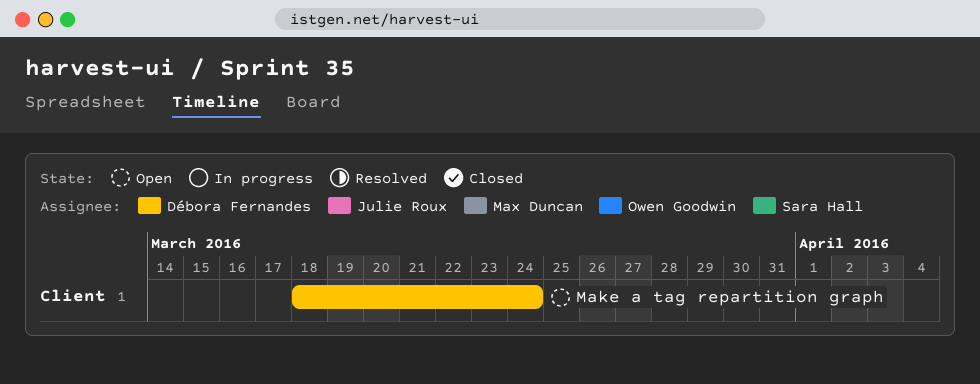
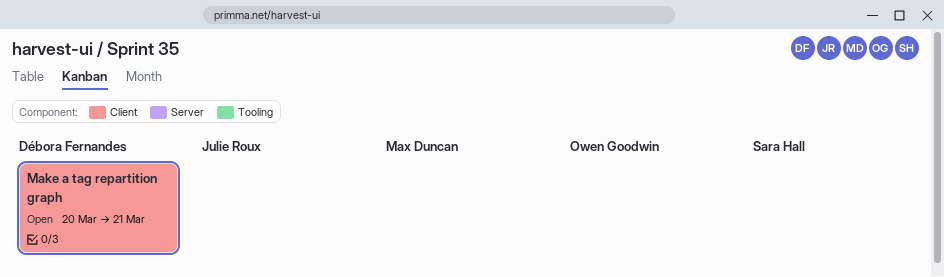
Make a tag repartition graph, start: Mar 18 -> Mar 20
Make a tag repartition graph, due: Mar 24 -> Mar 21

